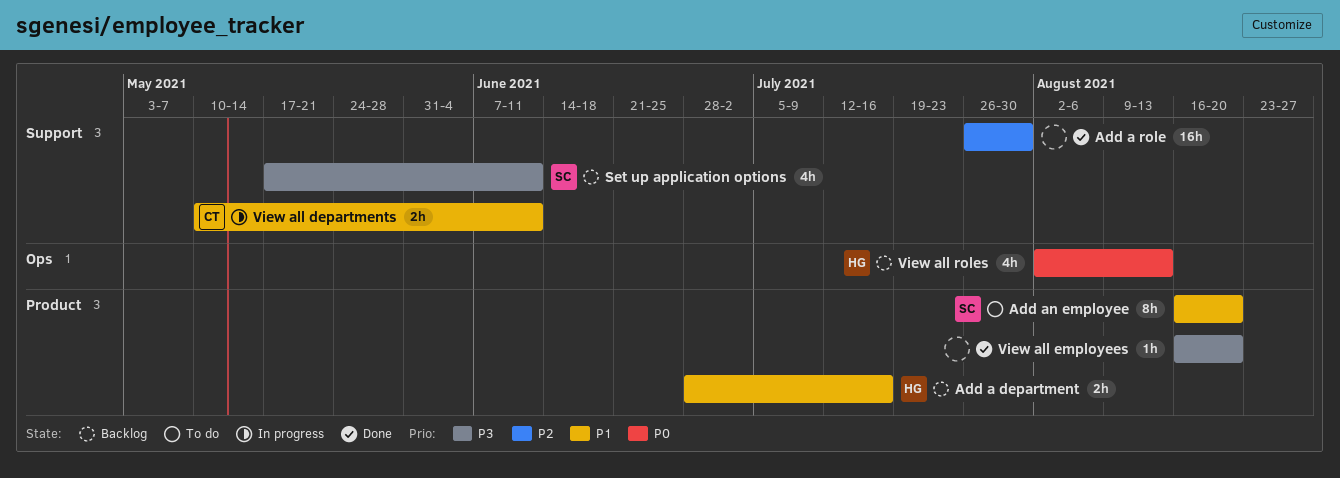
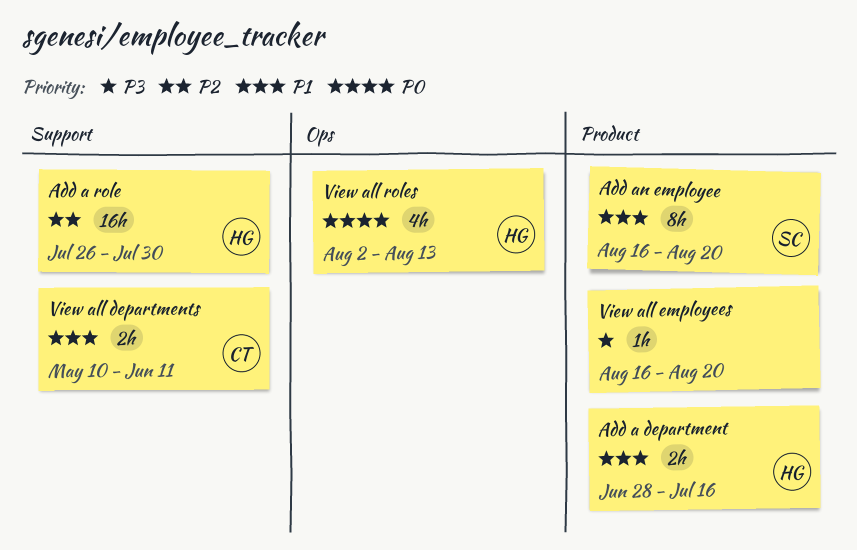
Add a role, owner: none -> HG
Set up application options: present -> none

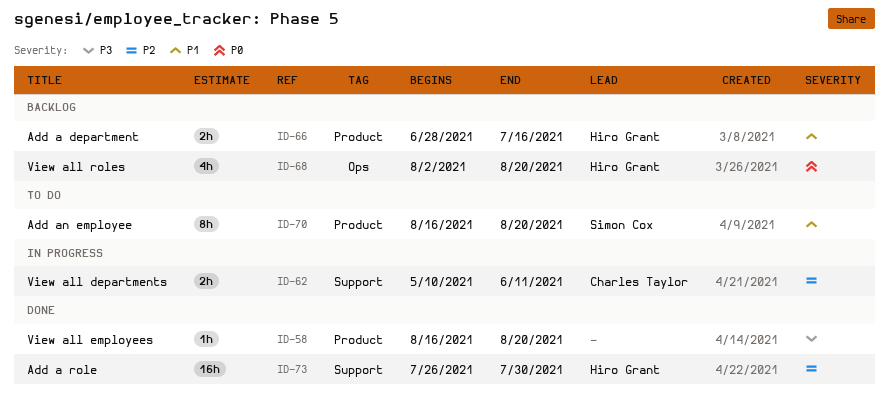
View all departments, priority: P1 -> P2
View all roles, due: Aug 13 -> Aug 20

